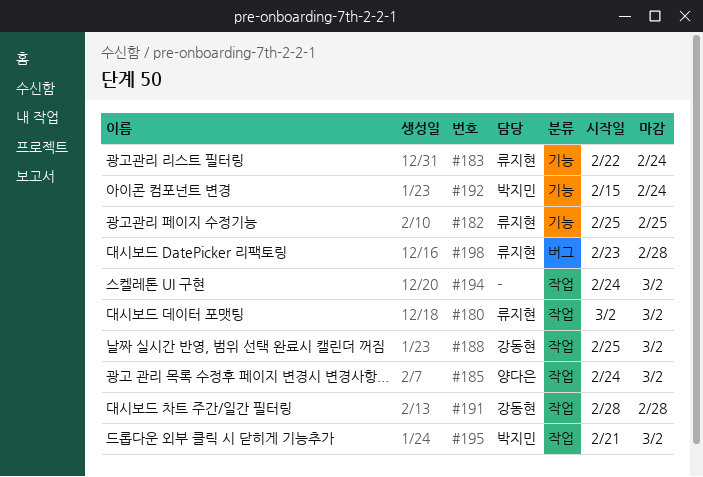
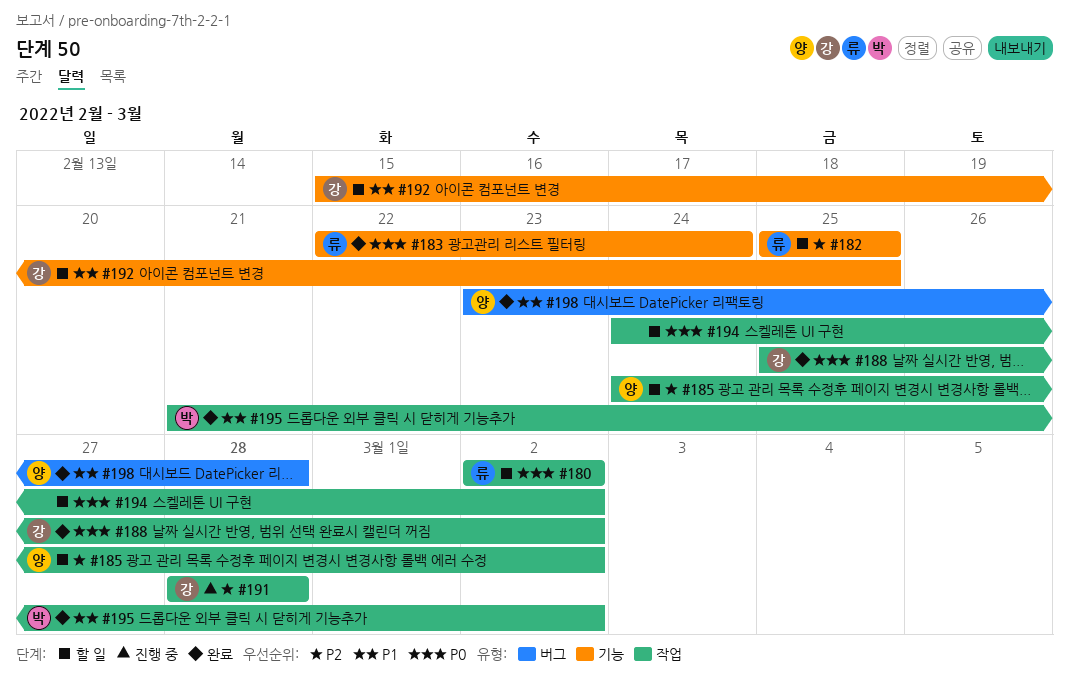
#192, owner: 박지민 -> 강동현
#192, due: Feb 24 -> Feb 25
#198, owner: 류지현 -> 양다은

